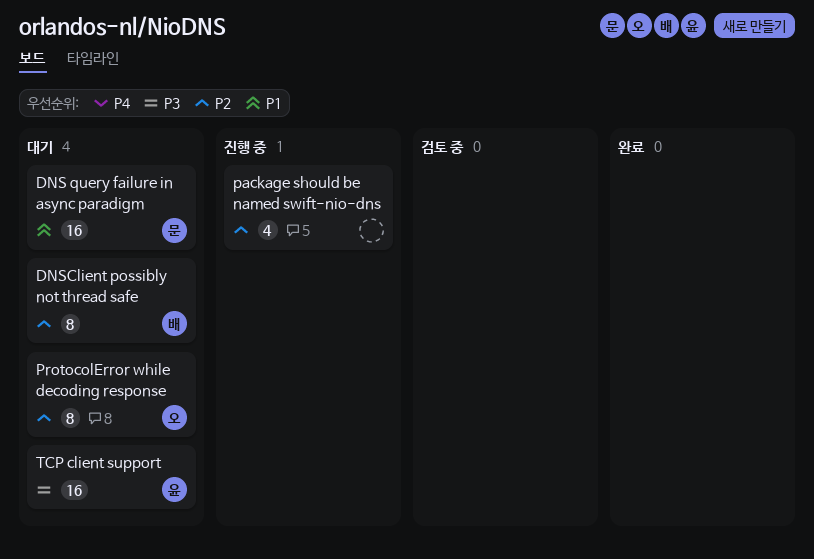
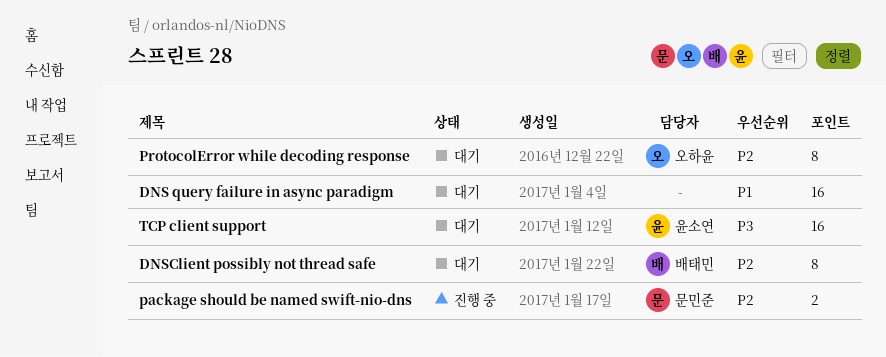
DNS query failure in async paradigm, owner: 문민준 -> none
package should be named swift-nio-dns, owner: none -> 문민준
package should be named swift-nio-dns, estimate: 4 -> 2

